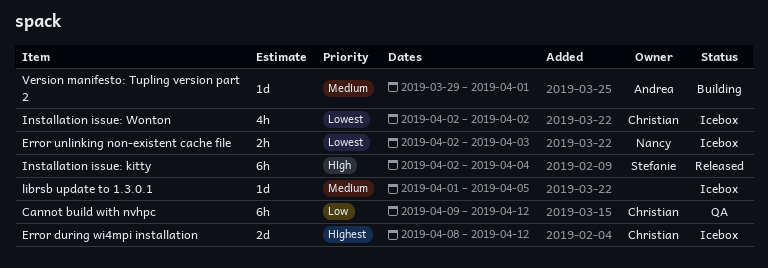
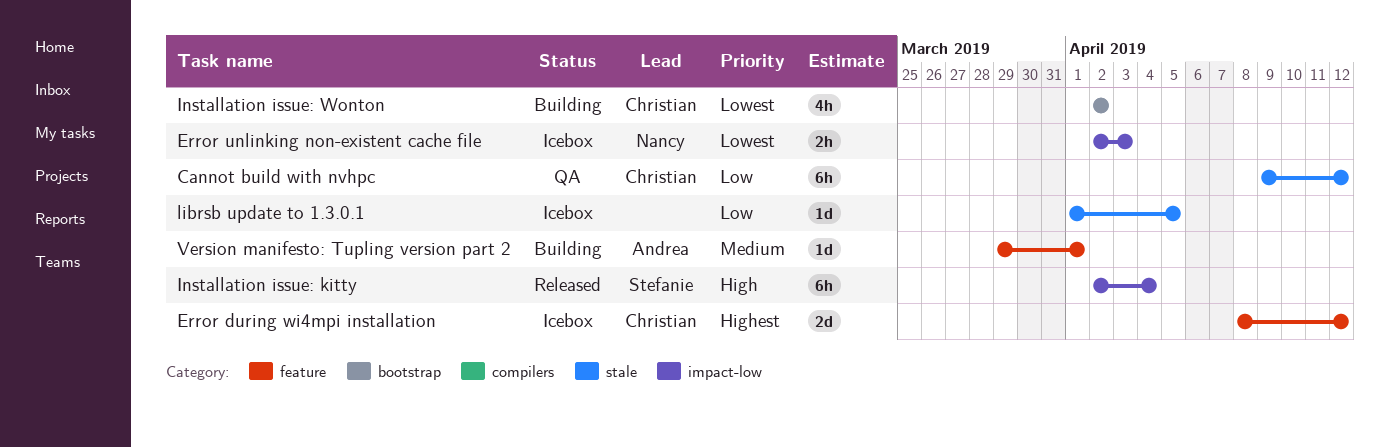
Installation issue: Wonton, status: Icebox -> Building
librsb update to 1.3.0.1, priority: Medium -> Low

